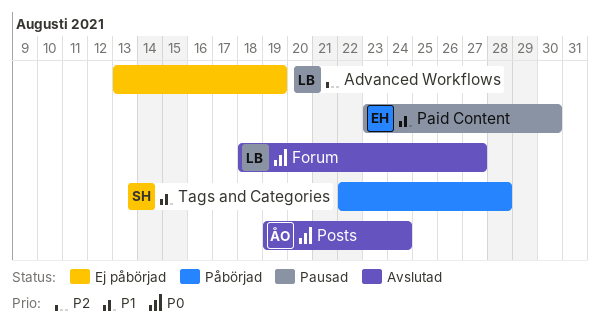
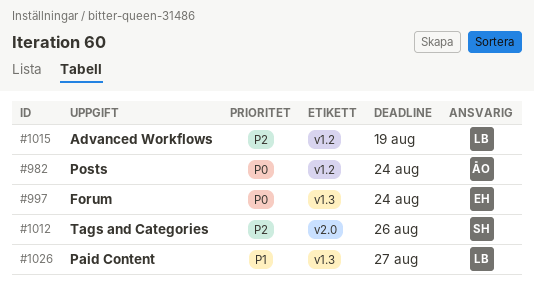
Forum, owner: LB -> EH
Forum, due: Aug 27 -> Aug 24
Paid Content, owner: EH -> LB
Paid Content, due: Aug 30 -> Aug 27
Tags and Categories, priority: P1 -> P2
Tags and Categories, due: Aug 28 -> Aug 26

